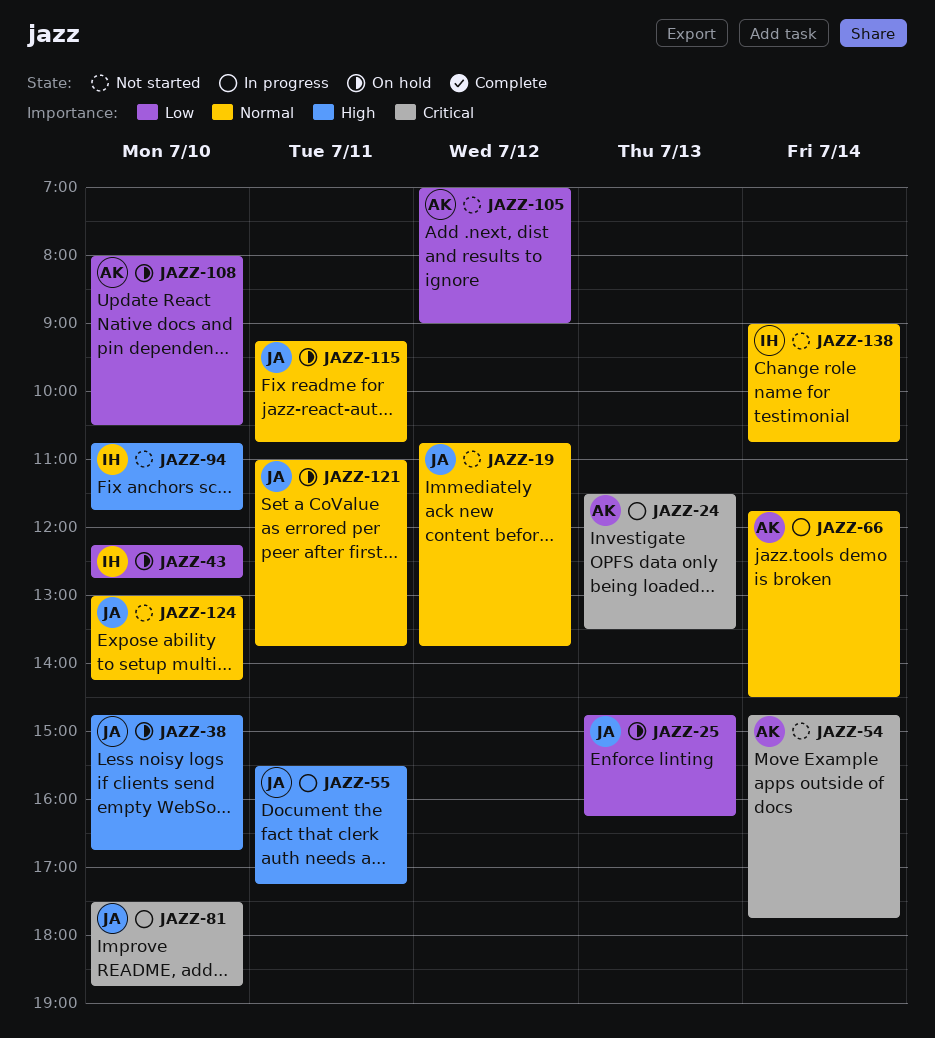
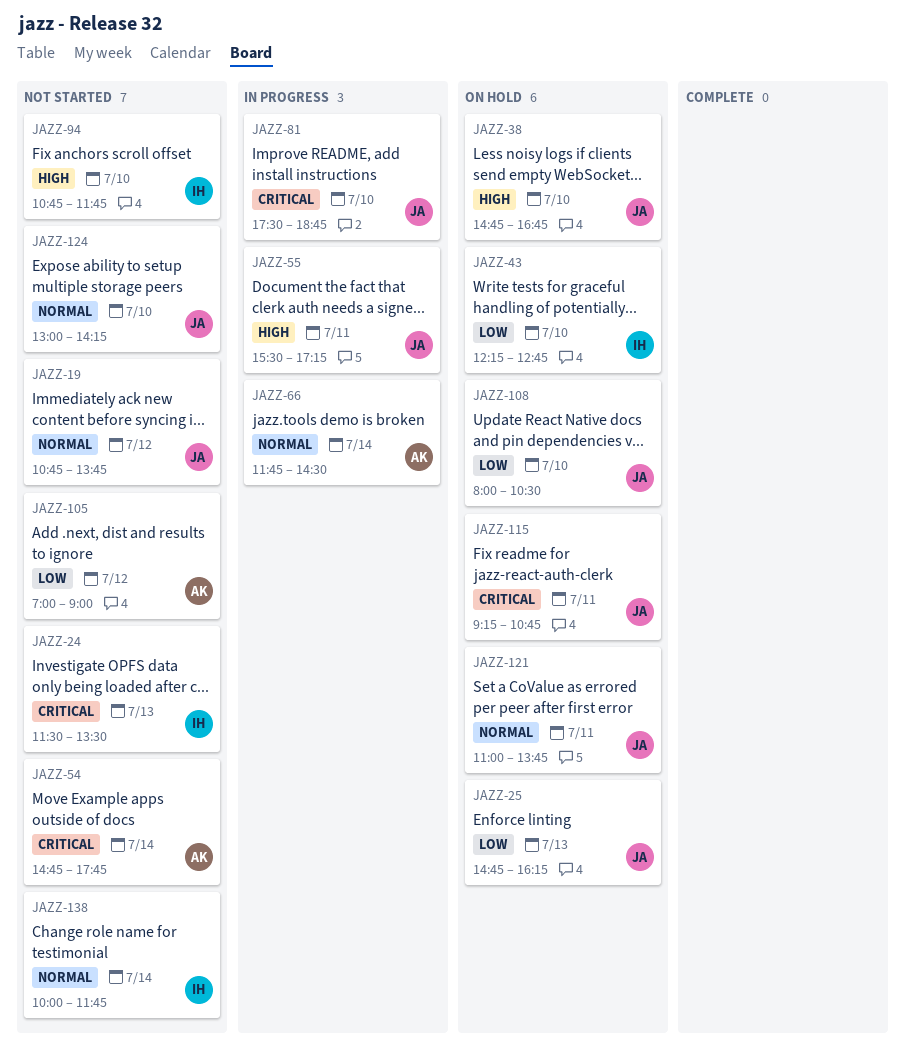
JAZZ-24, status: In progress -> Not started
JAZZ-24, owner: AK -> IH
JAZZ-108, owner: AK -> JA
JAZZ-115, priority: Normal -> Critical
JAZZ-138, begins: 09:00 -> 10:00
JAZZ-138, ends: 10:45 -> 11:45

